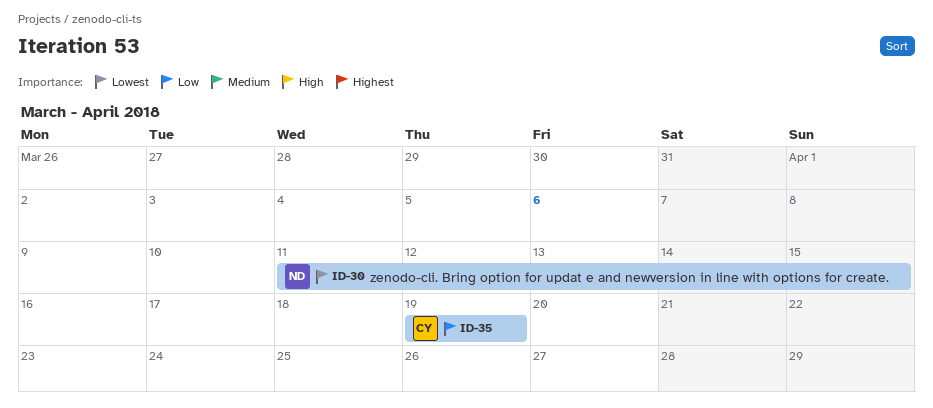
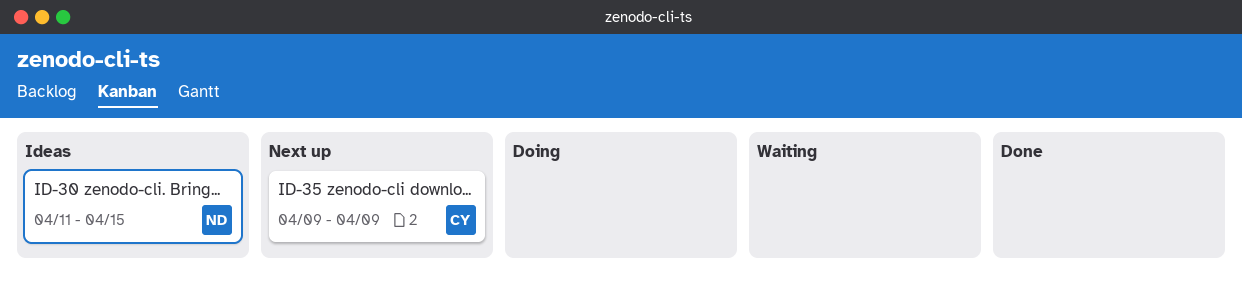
ID-35, start: Apr 19 -> Apr 9
ID-35, due: Apr 19 -> Apr 9

